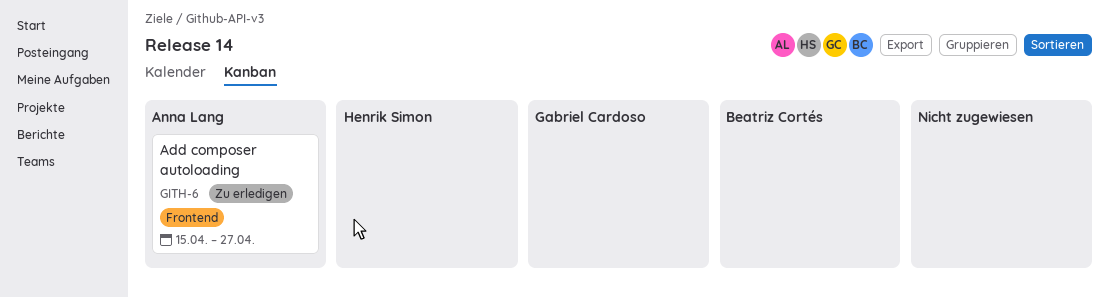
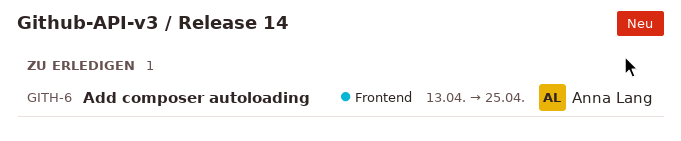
GITH-6, start: Apr 15 -> Apr 13
GITH-6, due: Apr 27 -> Apr 25

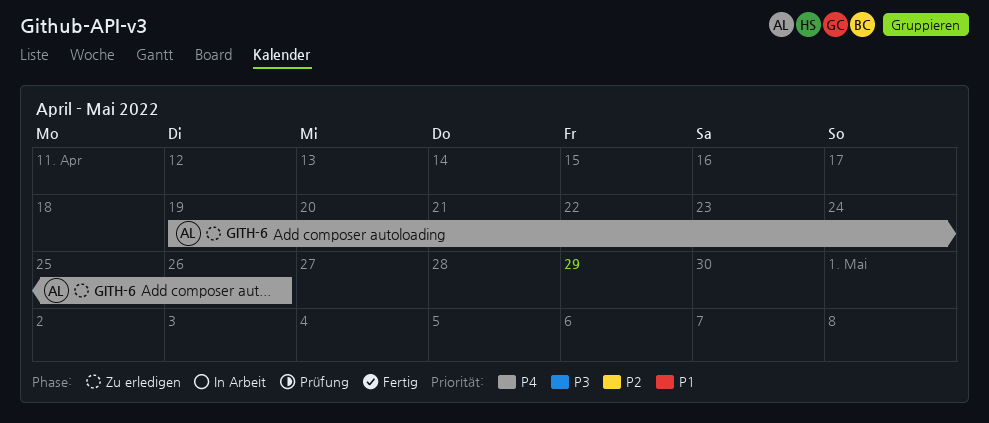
GITH-6, start: Apr 13 -> Apr 19
GITH-6, due: Apr 25 -> Apr 26

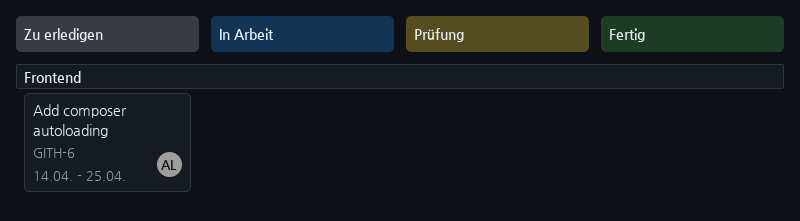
GITH-6, start: Apr 19 -> Apr 14
GITH-6, due: Apr 26 -> Apr 25

